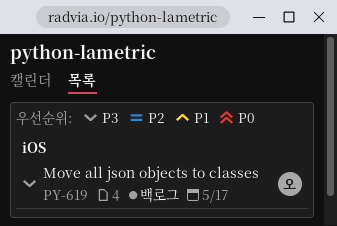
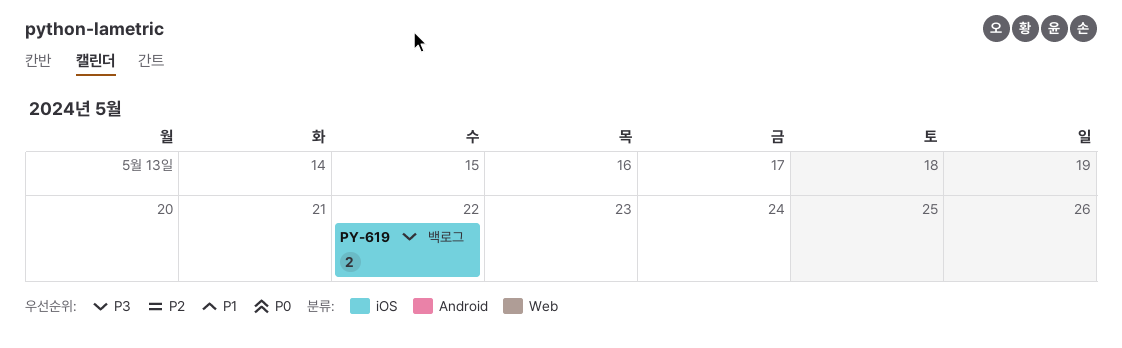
PY-619, due: May 17 -> May 22

